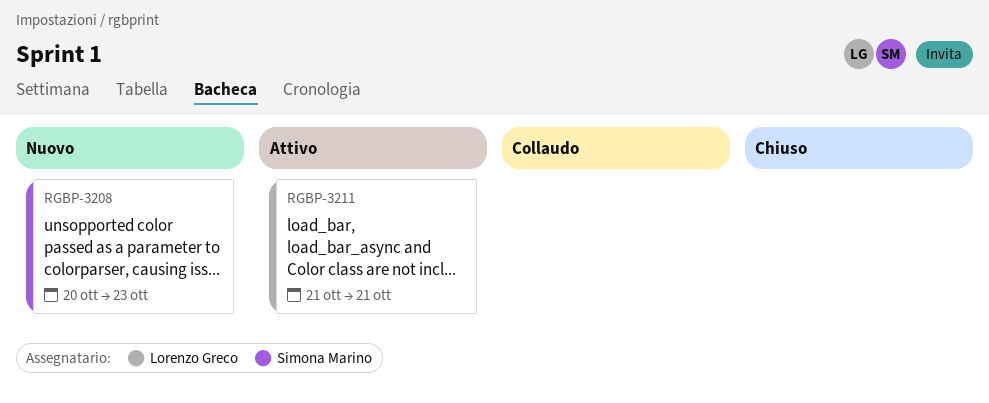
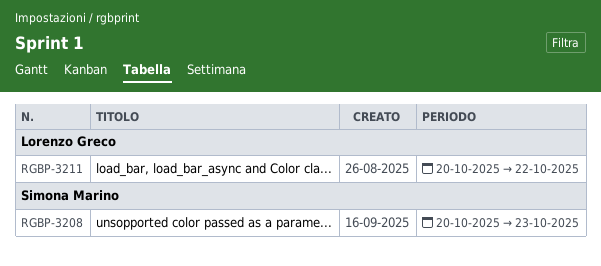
RGBP-3211, start: Oct 21 -> Oct 20
RGBP-3211, due: Oct 21 -> Oct 22

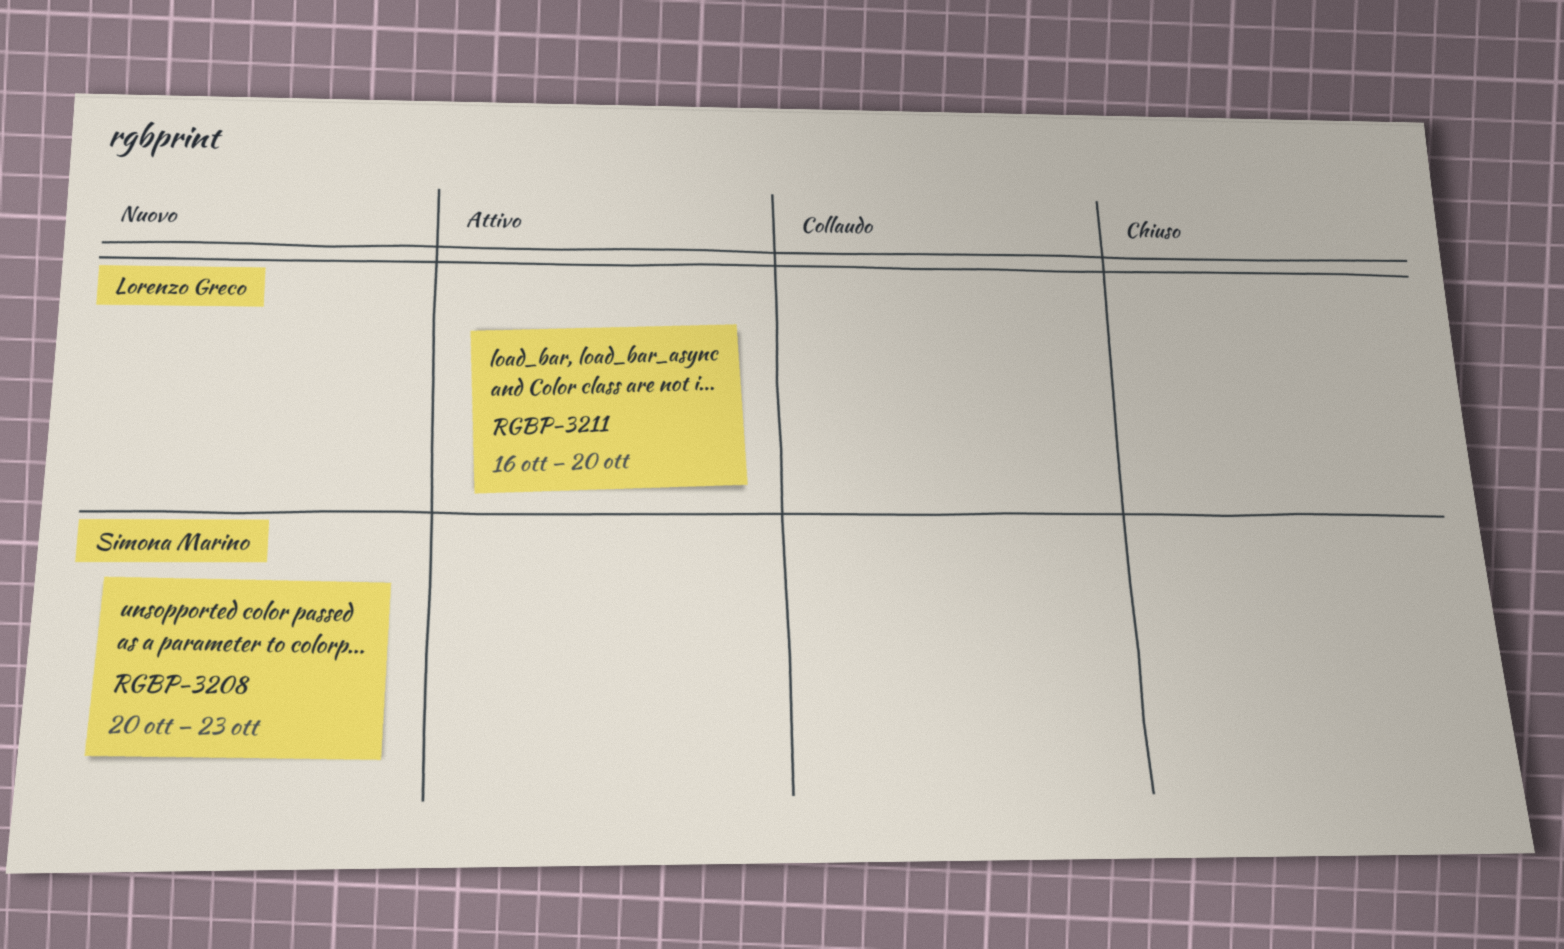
RGBP-3211, start: Oct 20 -> Oct 16
RGBP-3211, due: Oct 22 -> Oct 20

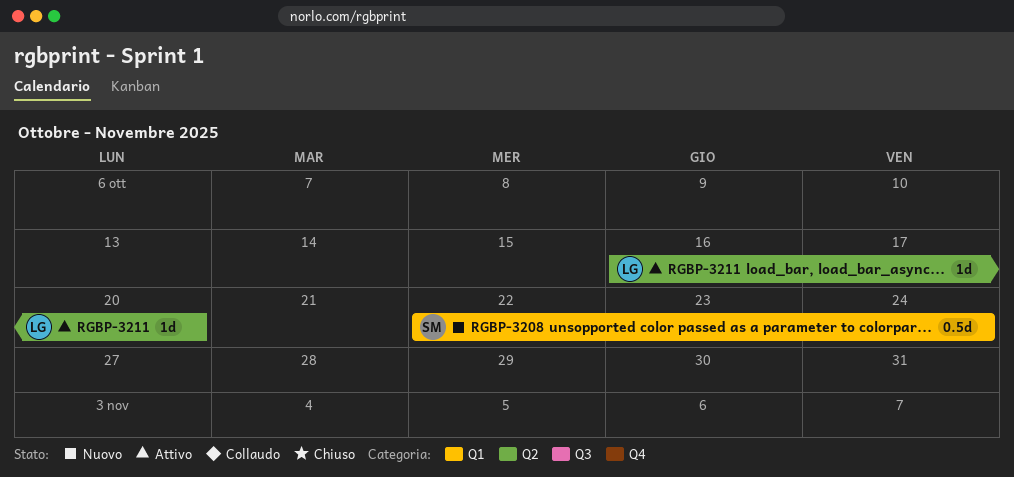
RGBP-3208, start: Oct 20 -> Oct 22
RGBP-3208, due: Oct 23 -> Oct 24

